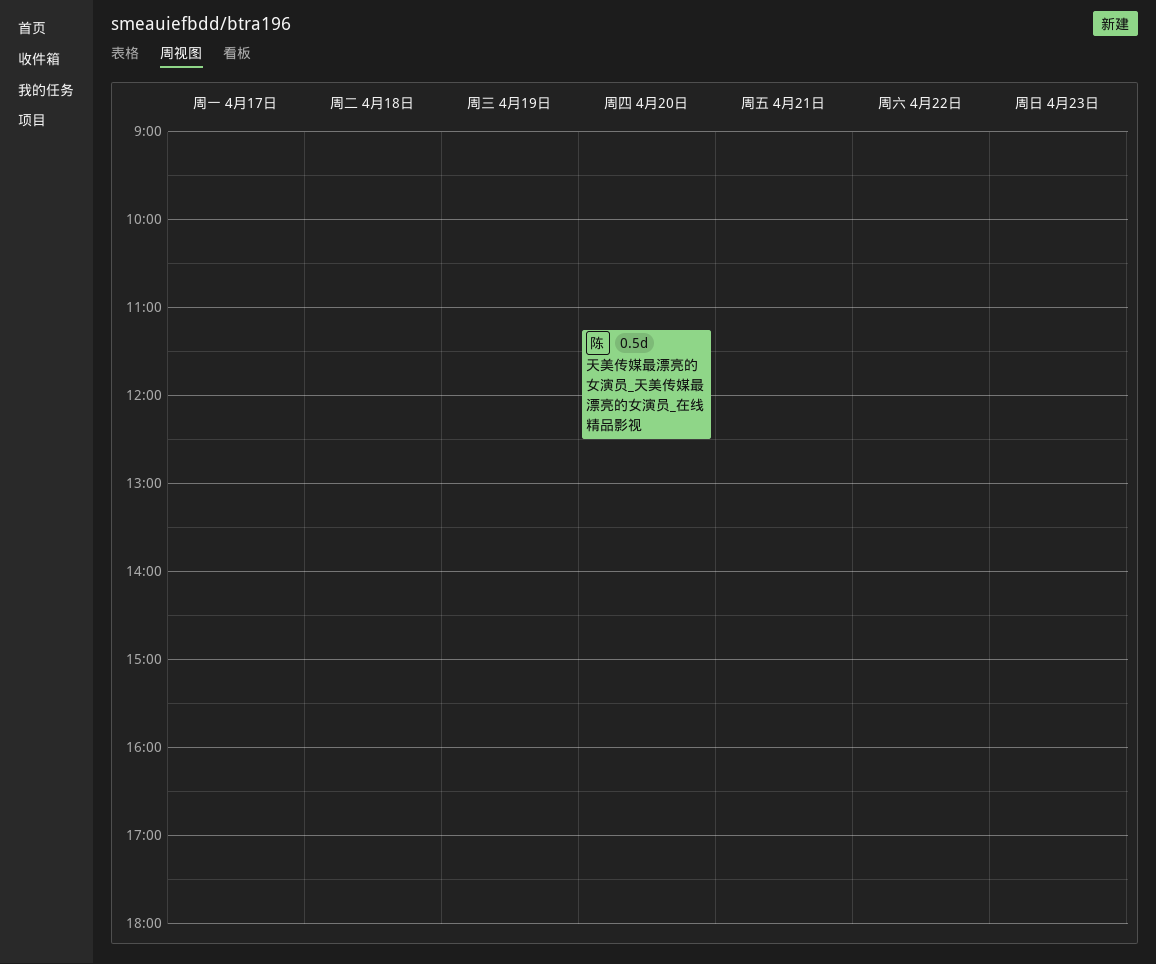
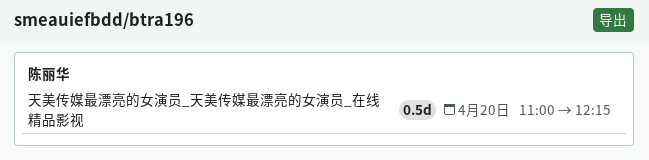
天美传媒最漂亮的女演员_天美传媒最漂亮的女演员_在线精品影视, begins: 11:15 -> 11:00
天美传媒最漂亮的女演员_天美传媒最漂亮的女演员_在线精品影视, ends: 12:30 -> 12:15

